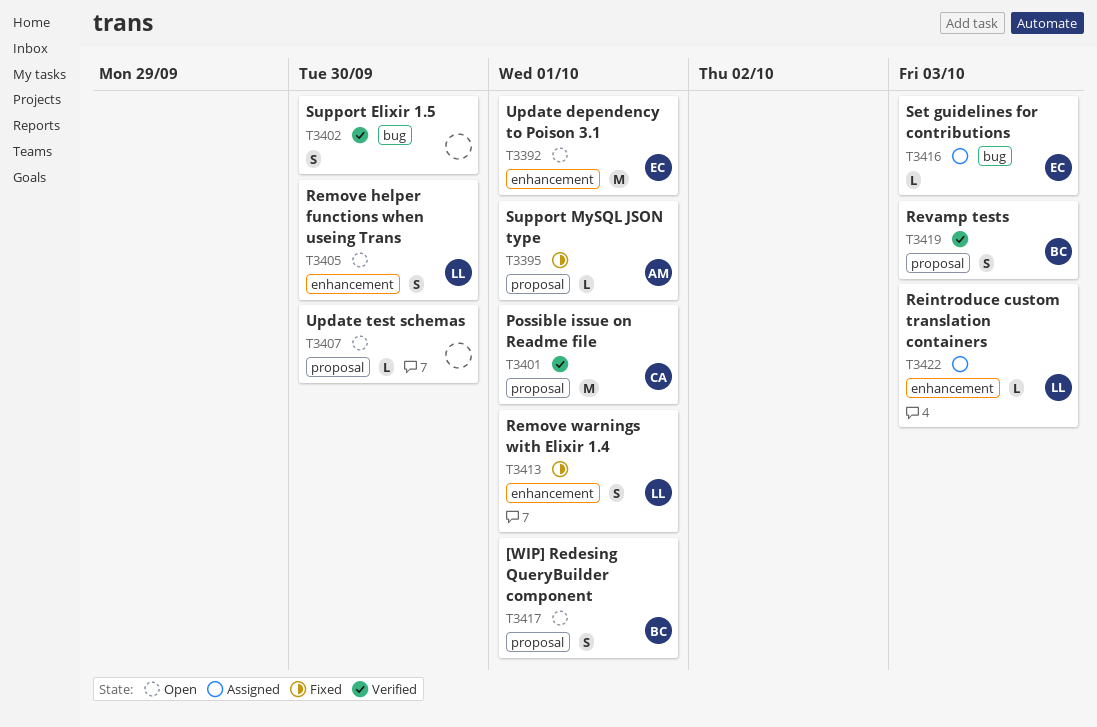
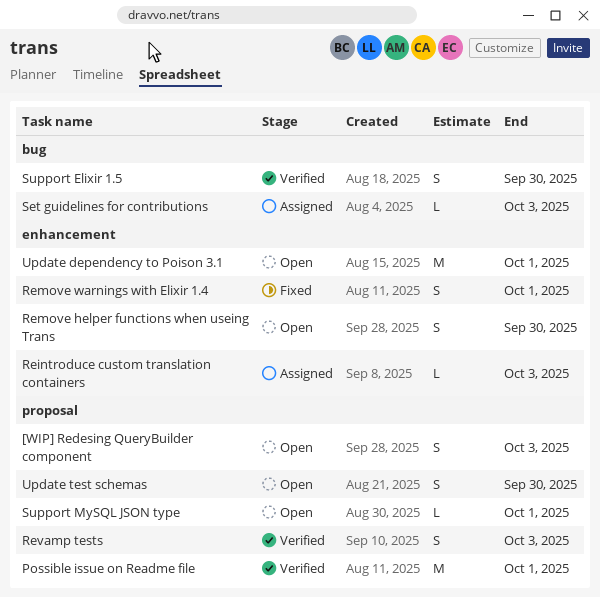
[WIP] Redesing QueryBuilder component, due: Oct 1 -> Oct 3
Support MySQL JSON type, status: Fixed -> Open
Update test schemas, estimate: L -> S

